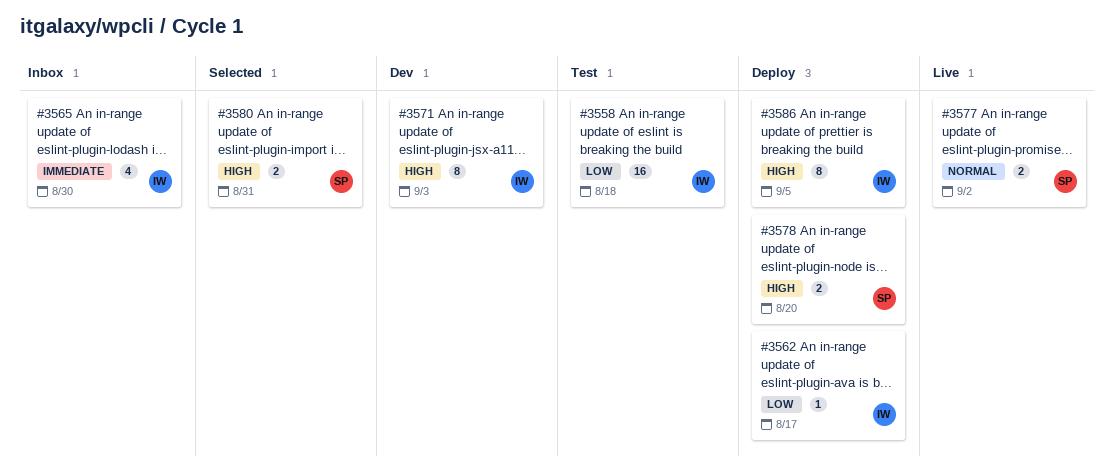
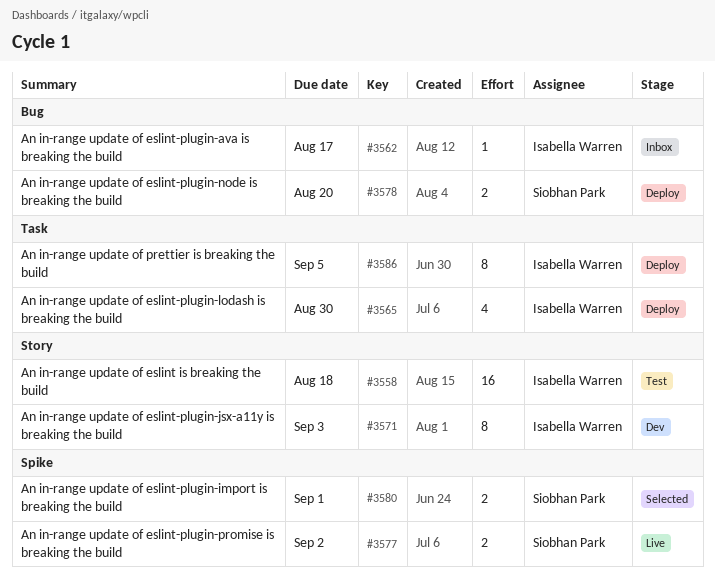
#3562, status: Deploy -> Inbox
#3565, status: Inbox -> Deploy
#3580, due: Aug 31 -> Sep 1

